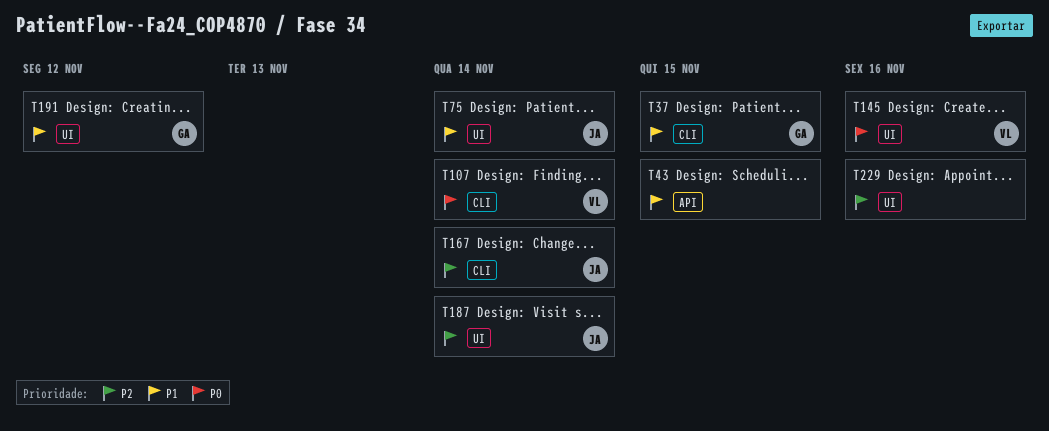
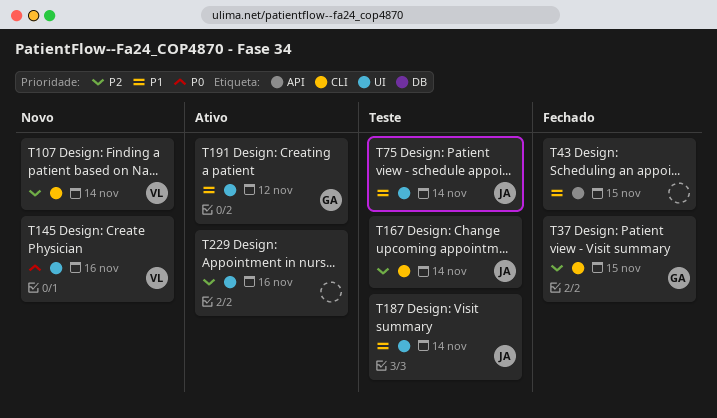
T37, priority: P1 -> P2
T107, priority: P0 -> P2
T187, priority: P2 -> P1

